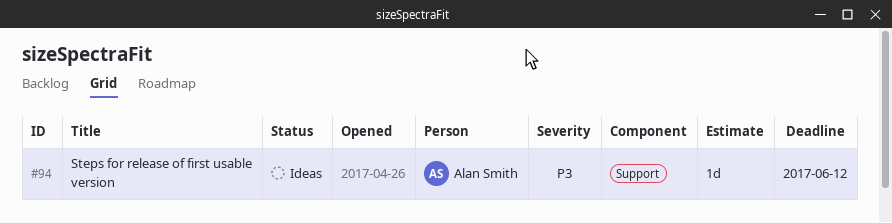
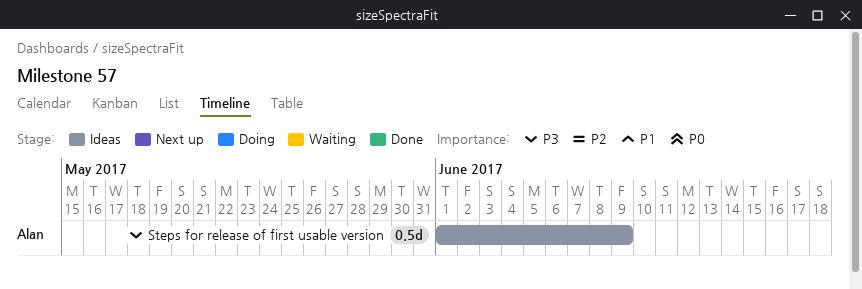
Steps for release of first usable version, estimate: 1d -> 0.5d
Steps for release of first usable version, due: Jun 12 -> Jun 9

